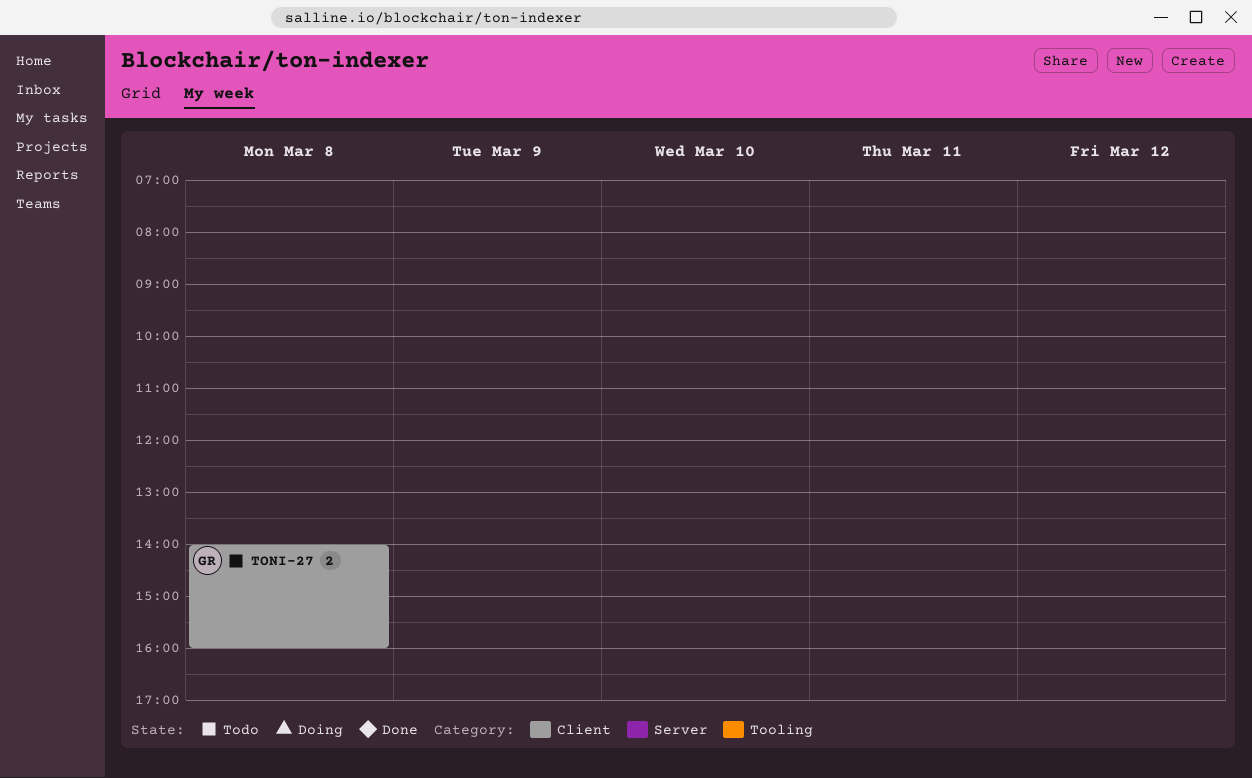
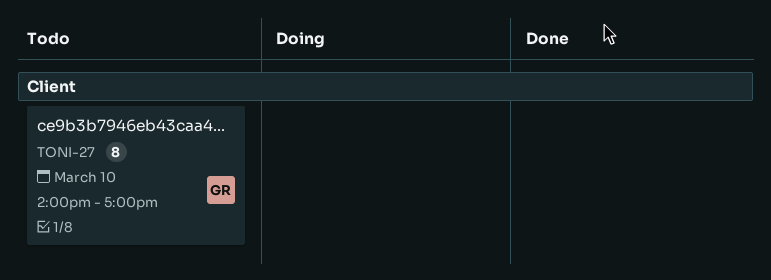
TONI-27, estimate: 2 -> 8
TONI-27, day: Mar 8 -> Mar 10
TONI-27, ends: 16:00 -> 17:00

